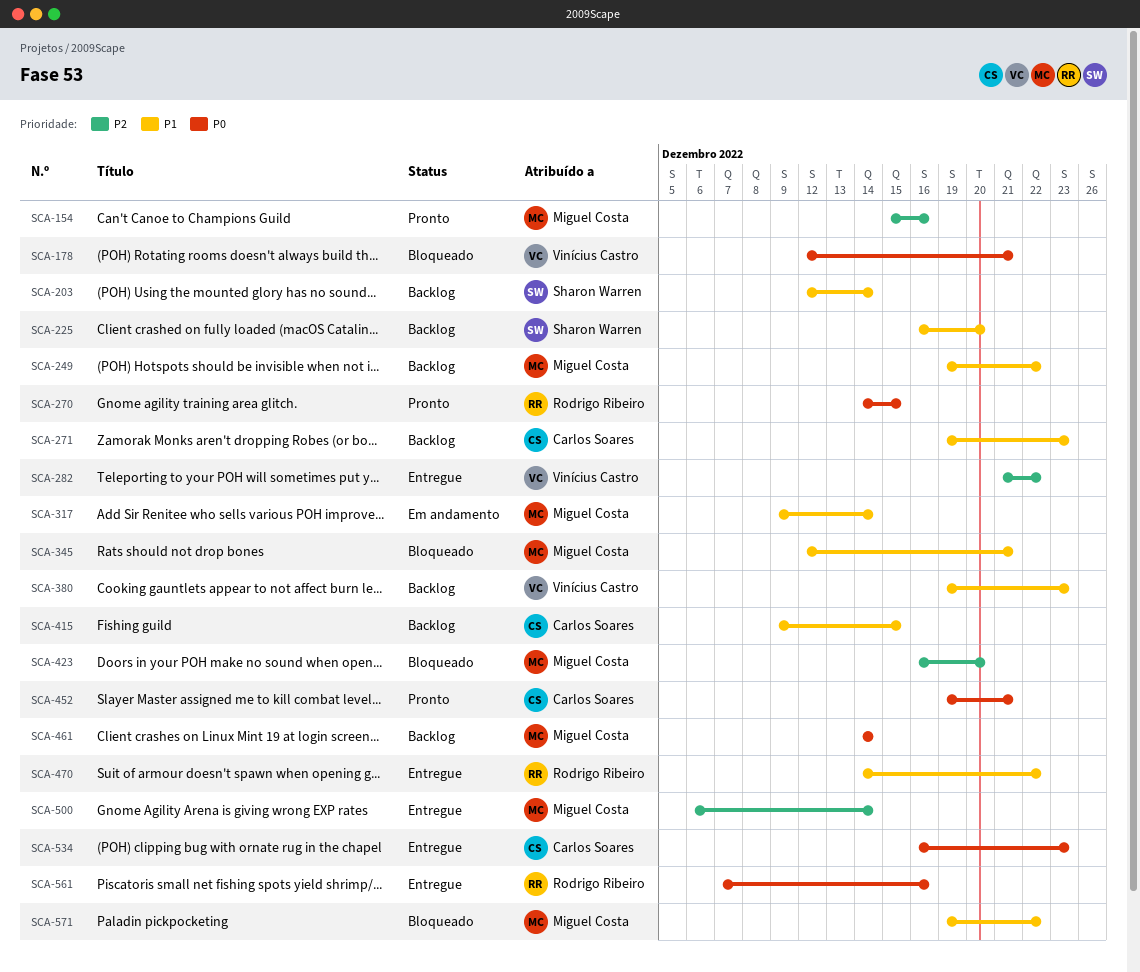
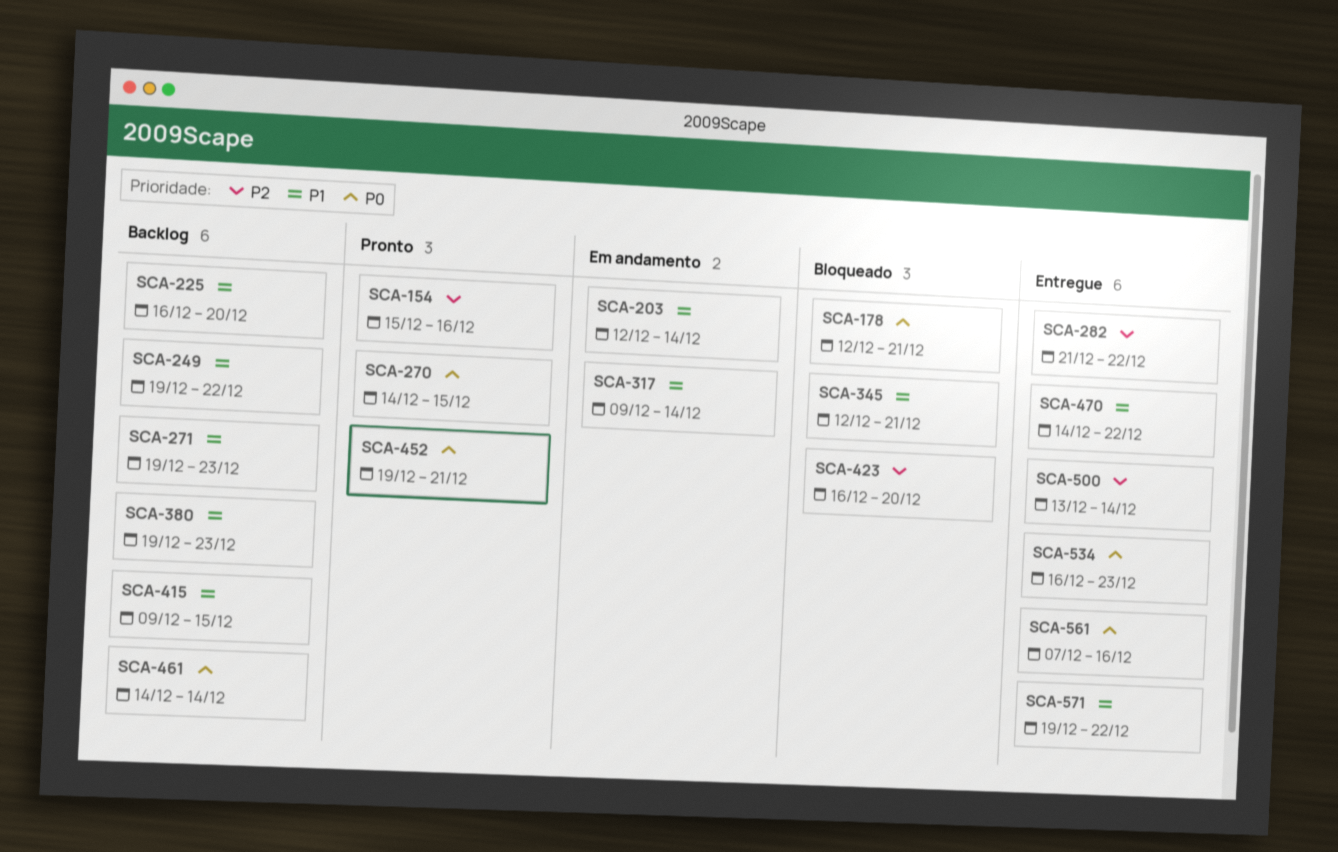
SCA-203, status: Backlog -> Em andamento
SCA-500, start: Dec 6 -> Dec 13
SCA-571, status: Bloqueado -> Entregue

